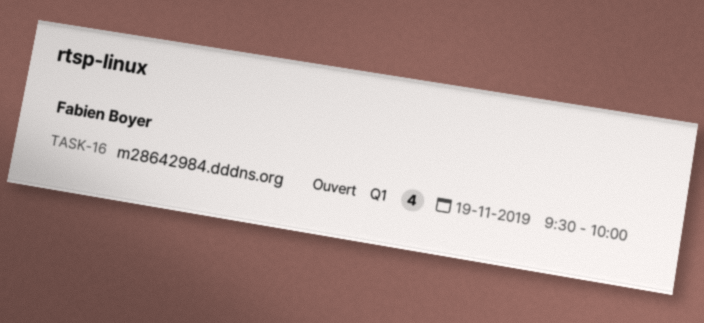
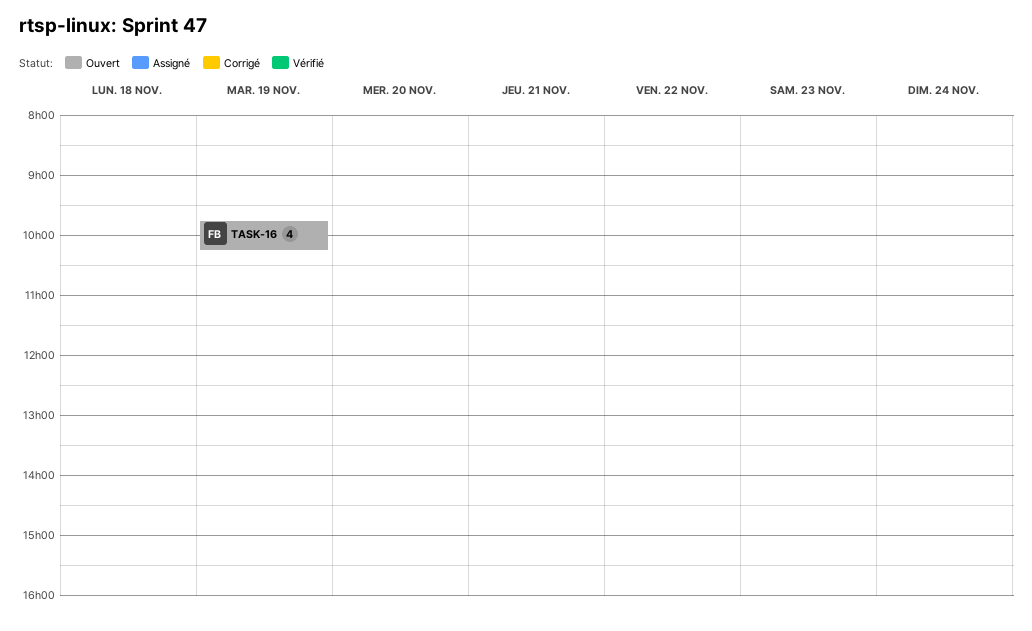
TASK-16, begins: 09:30 -> 09:45
TASK-16, ends: 10:00 -> 10:15

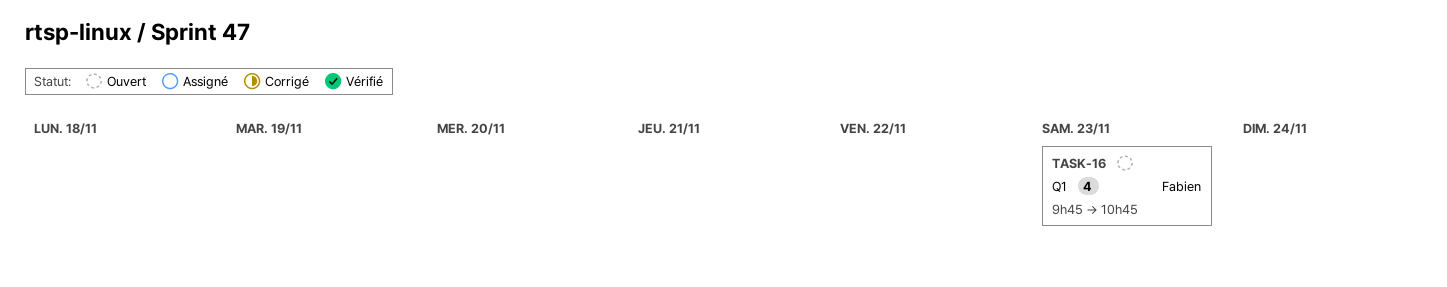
TASK-16, day: Nov 19 -> Nov 23
TASK-16, ends: 10:15 -> 10:45

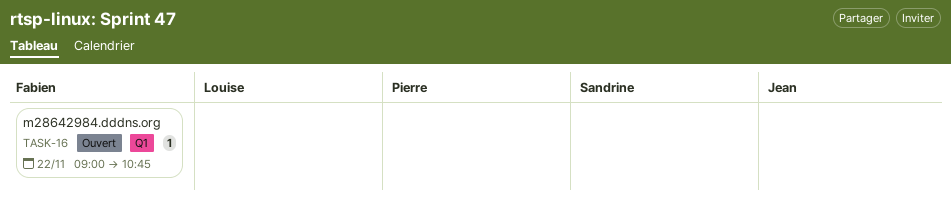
TASK-16, estimate: 4 -> 1
TASK-16, day: Nov 23 -> Nov 22
TASK-16, begins: 09:45 -> 09:00

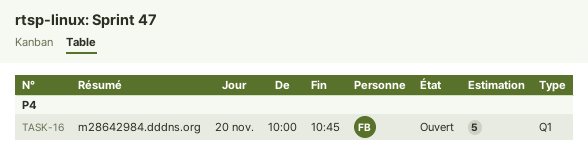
TASK-16, estimate: 1 -> 5
TASK-16, day: Nov 22 -> Nov 20
TASK-16, begins: 09:00 -> 10:00

